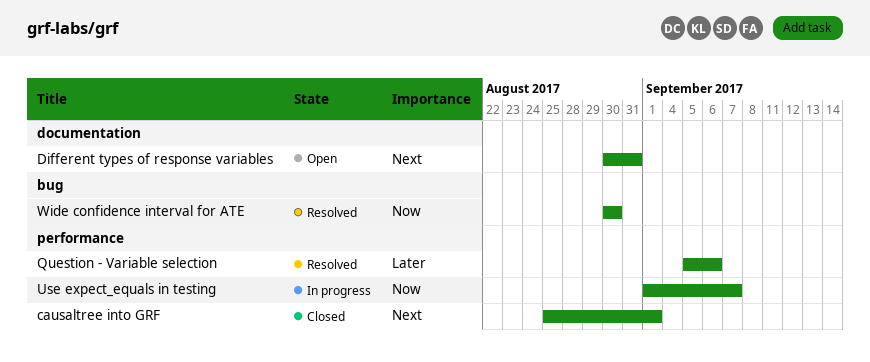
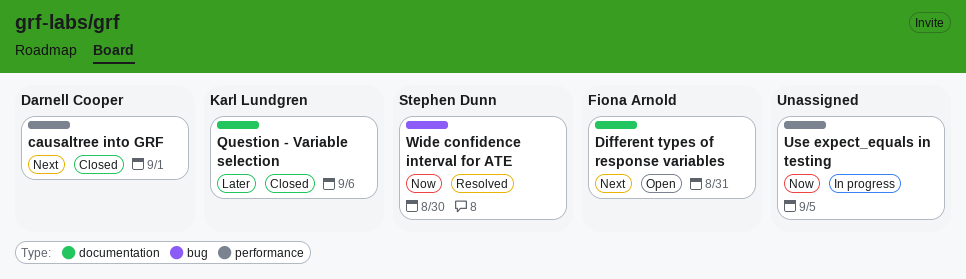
Question - Variable selection, status: Resolved -> Closed
Question - Variable selection, label: performance -> documentation
Use expect_equals in testing, due: Sep 7 -> Sep 5

